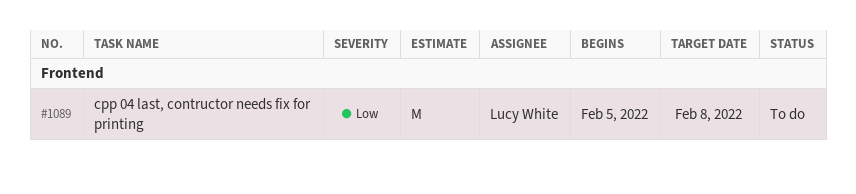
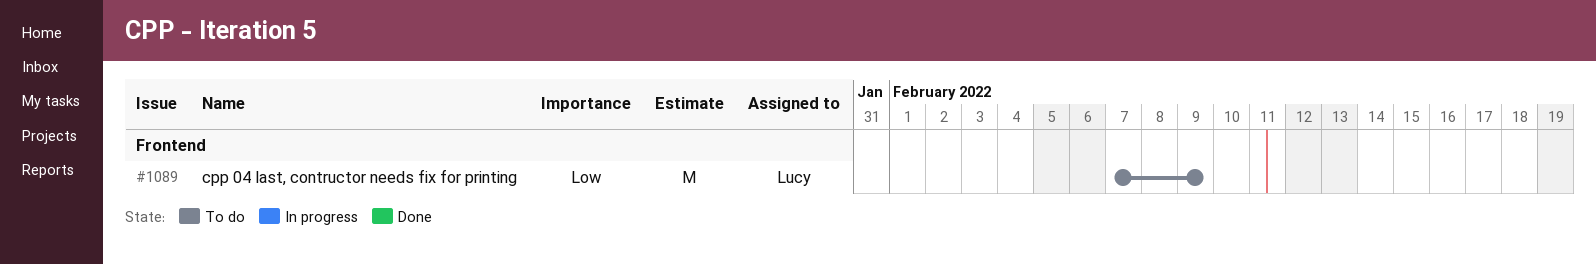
#1089, start: Feb 5 -> Feb 7
#1089, due: Feb 8 -> Feb 9

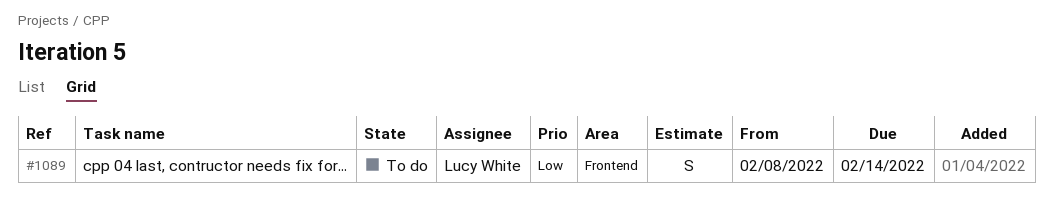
#1089, estimate: M -> S
#1089, start: Feb 7 -> Feb 8
#1089, due: Feb 9 -> Feb 14

